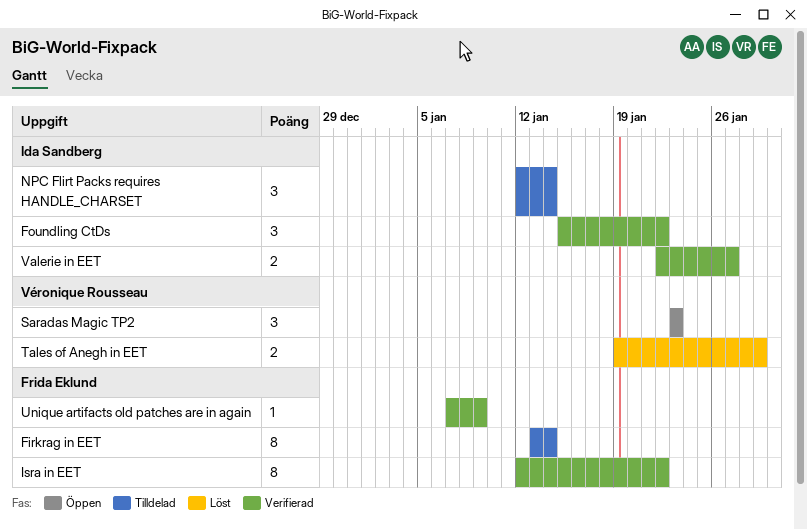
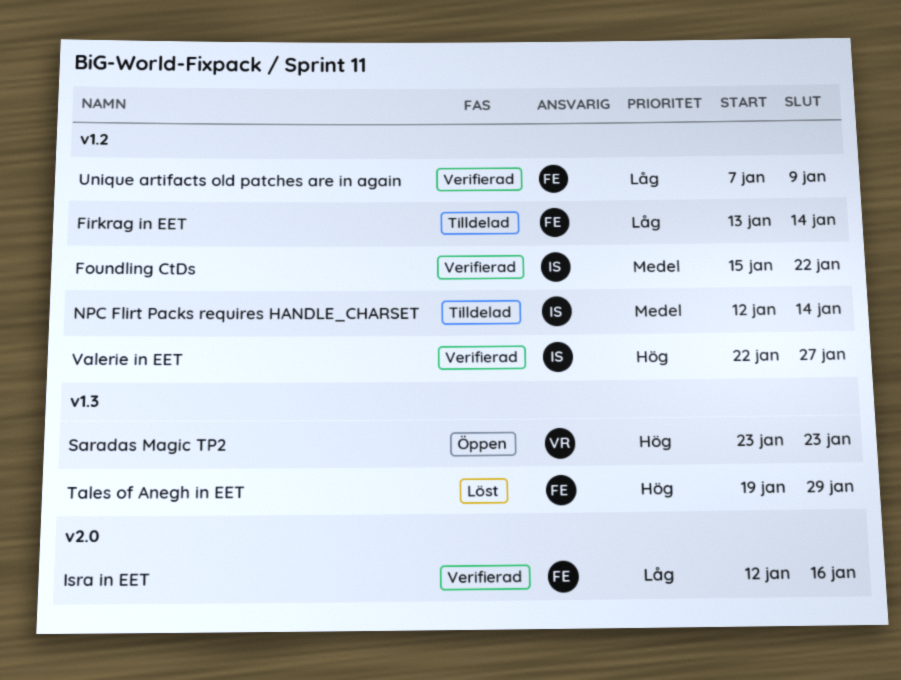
Isra in EET, due: Jan 22 -> Jan 16
Tales of Anegh in EET, owner: Véronique Rousseau -> Frida Eklund

